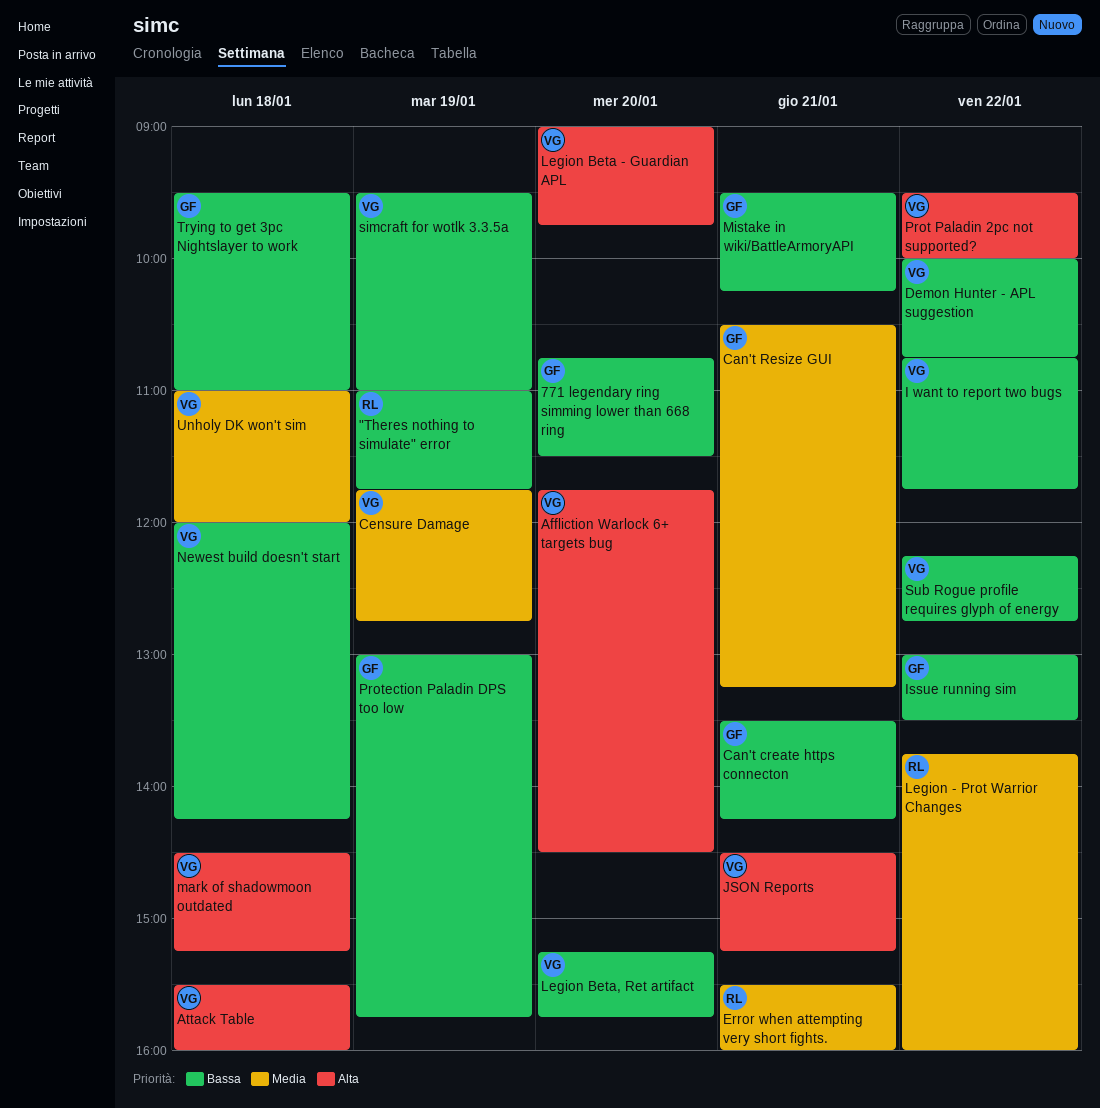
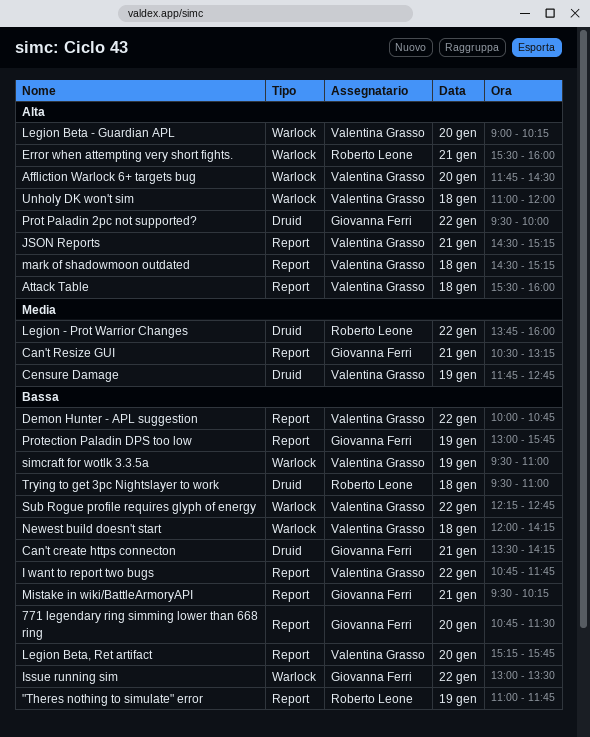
Error when attempting very short fights., priority: Media -> Alta
Legion Beta - Guardian APL, ends: 09:45 -> 10:15
Prot Paladin 2pc not supported?, owner: Valentina Grasso -> Giovanna Ferri
Trying to get 3pc Nightslayer to work, owner: Giovanna Ferri -> Roberto Leone
Unholy DK won't sim, priority: Media -> Alta

